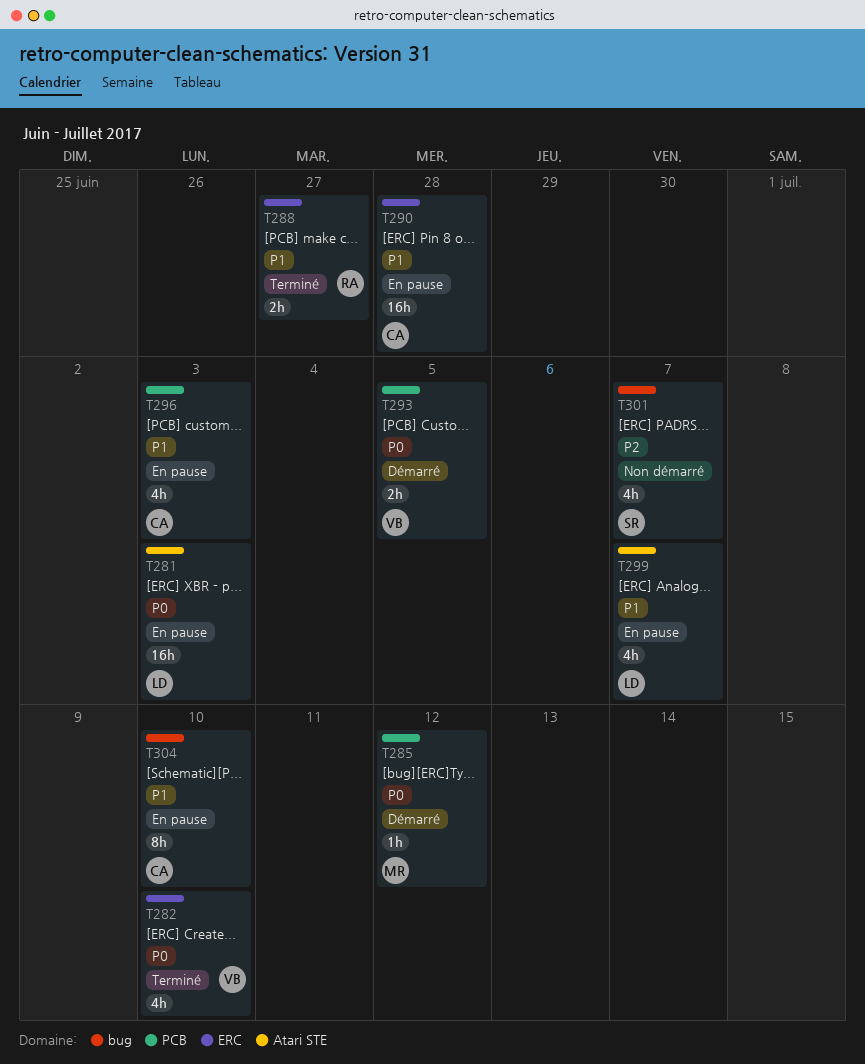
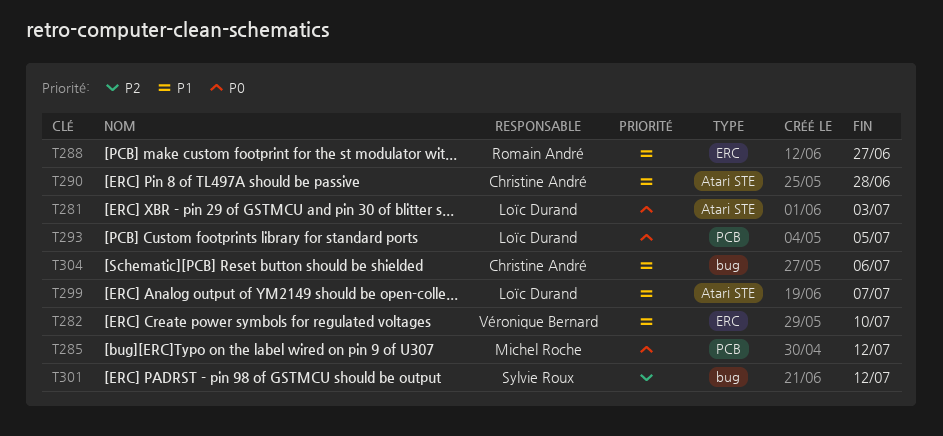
T282, priority: P0 -> P1
T290, label: ERC -> Atari STE
T293, owner: Véronique Bernard -> Loïc Durand
T296: present -> none
T301, due: Jul 7 -> Jul 12
T304, due: Jul 10 -> Jul 6

